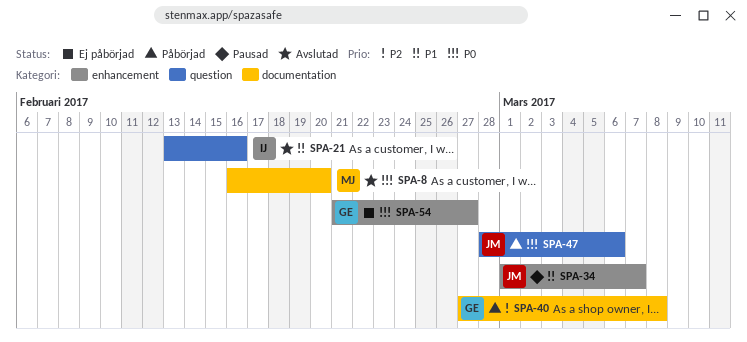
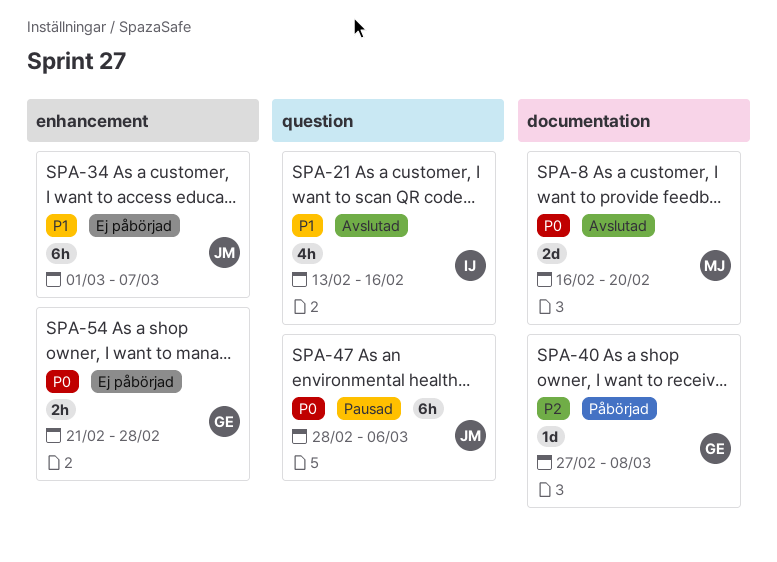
SPA-34, status: Pausad -> Ej påbörjad
SPA-47, status: Påbörjad -> Pausad
SPA-54, due: Feb 27 -> Feb 28

